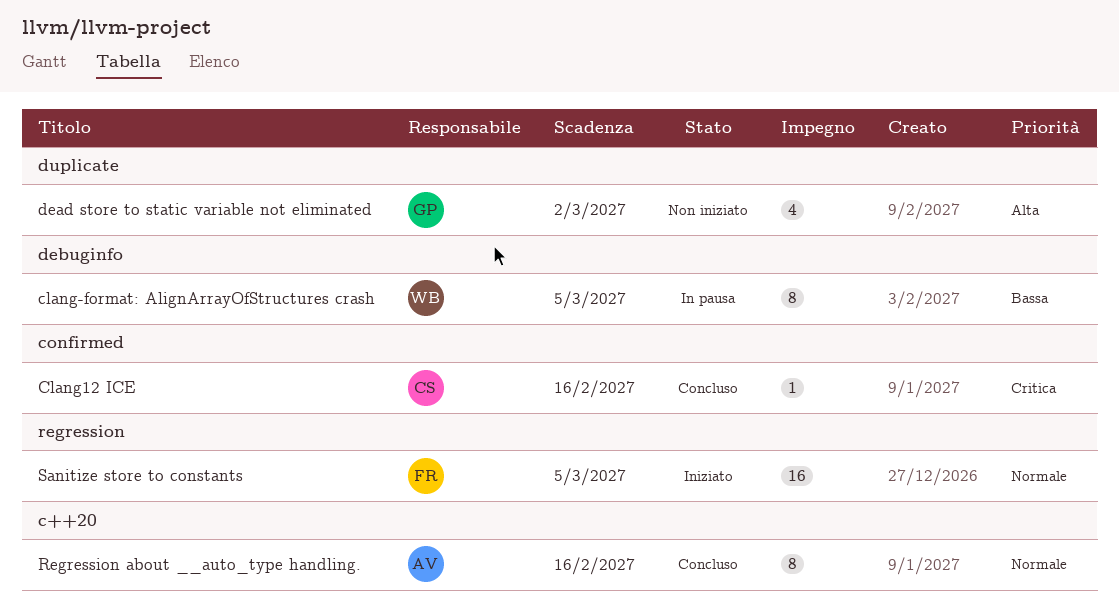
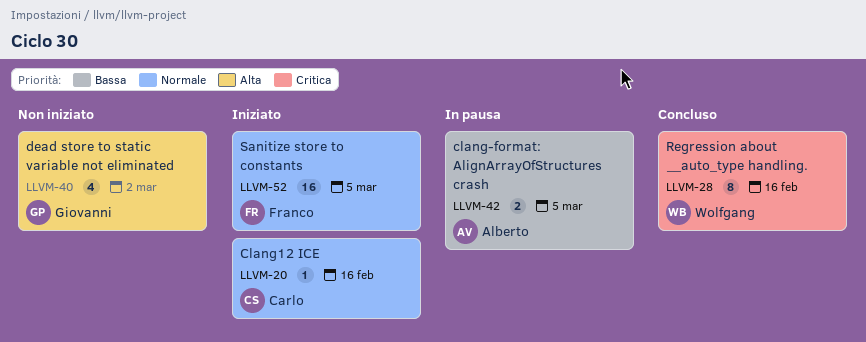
clang-format: AlignArrayOfStructures crash, owner: Wolfgang -> Alberto
clang-format: AlignArrayOfStructures crash, estimate: 8 -> 2
Clang12 ICE, status: Concluso -> Iniziato
Clang12 ICE, priority: Critica -> Normale
Regression about __auto_type handling., owner: Alberto -> Wolfgang
Regression about __auto_type handling., priority: Normale -> Critica

